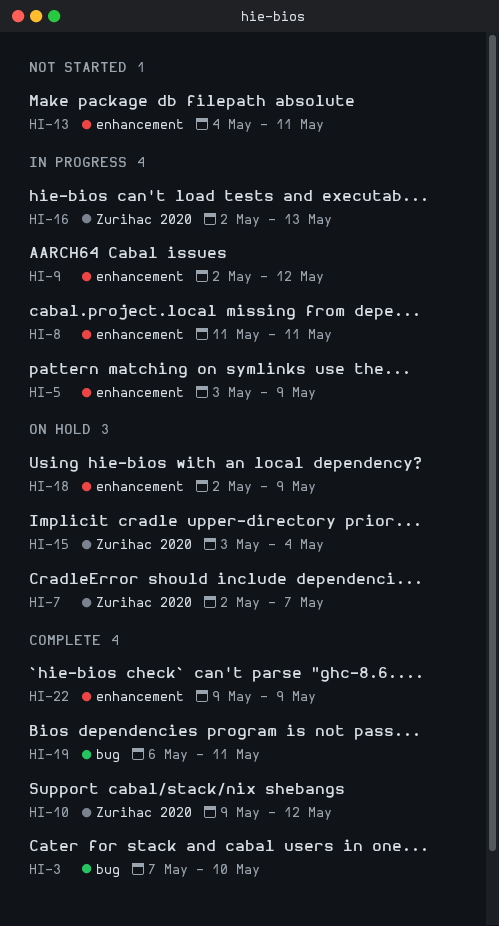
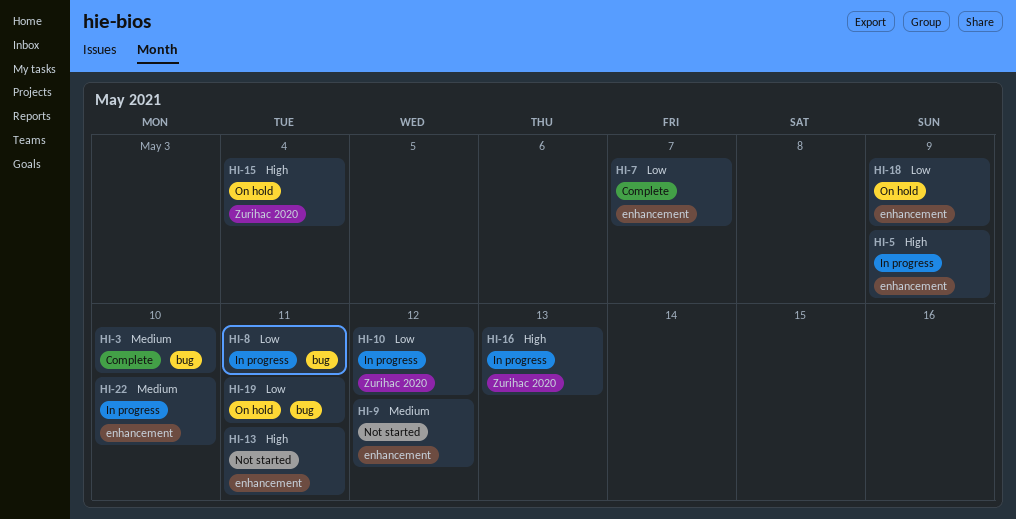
HI-7, status: On hold -> Complete
HI-7, label: Zurihac 2020 -> enhancement
HI-8, label: enhancement -> bug
HI-9, status: In progress -> Not started
HI-10, status: Complete -> In progress
HI-19, status: Complete -> On hold
HI-22, status: Complete -> In progress
HI-22, due: May 9 -> May 10

